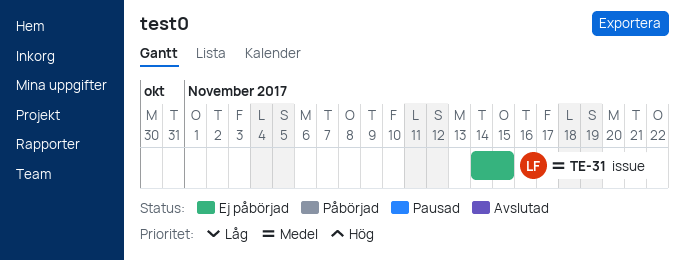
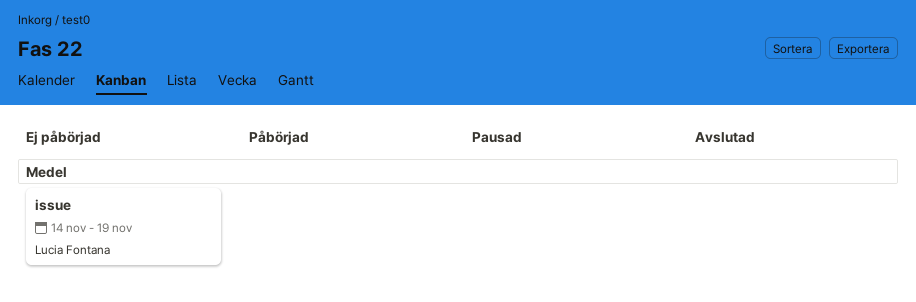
issue, due: Nov 15 -> Nov 19

